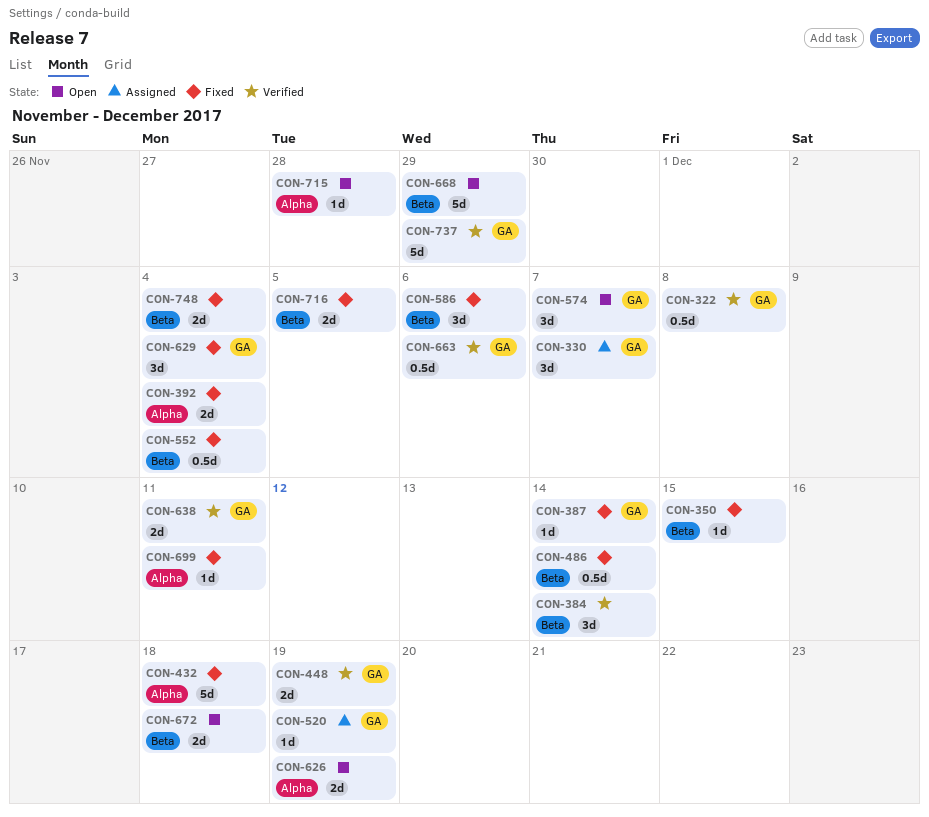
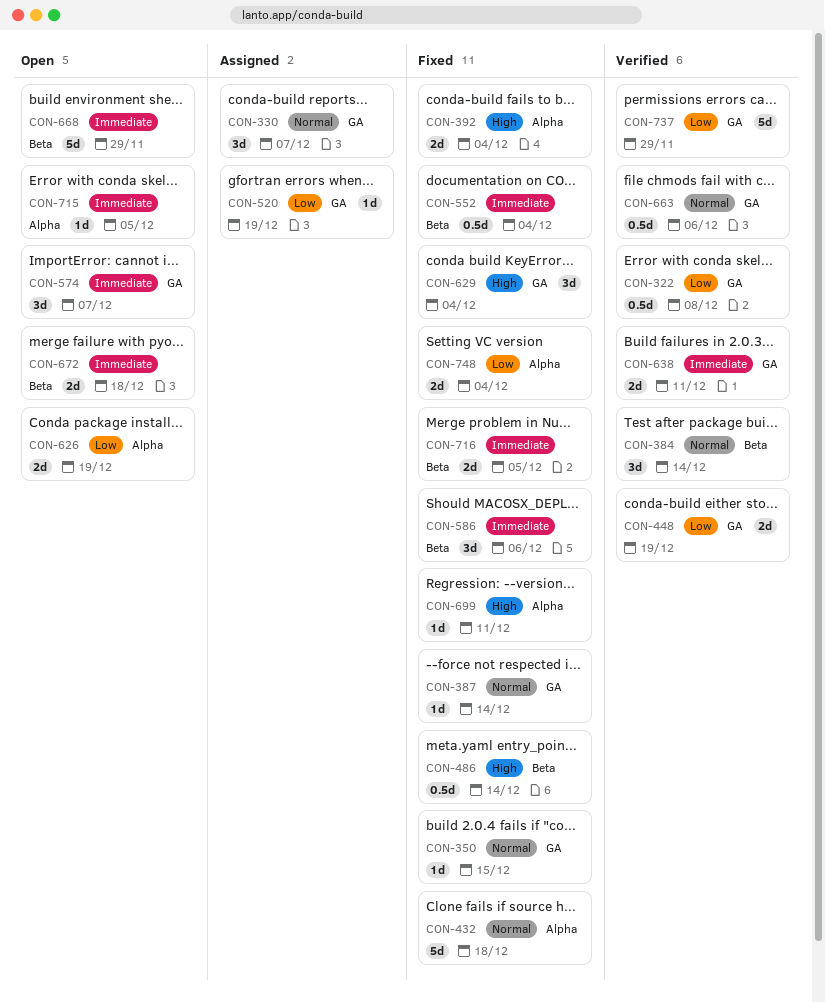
CON-350, label: Beta -> GA
CON-715, due: Nov 28 -> Dec 5
CON-748, label: Beta -> Alpha

